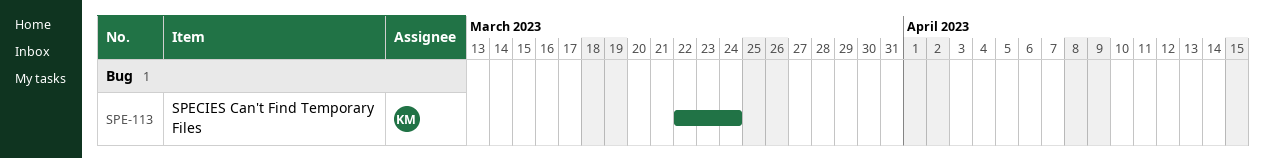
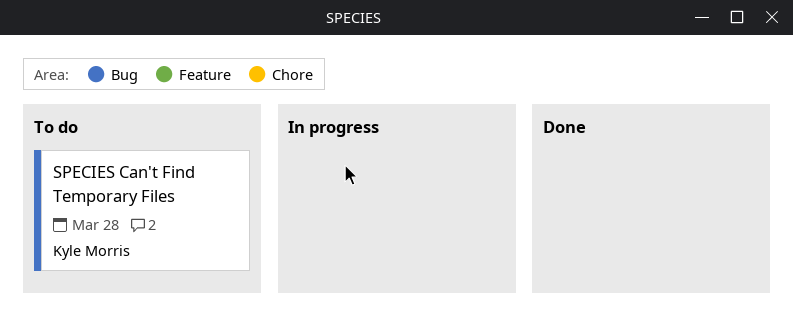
SPECIES Can't Find Temporary Files, due: Mar 24 -> Mar 28

